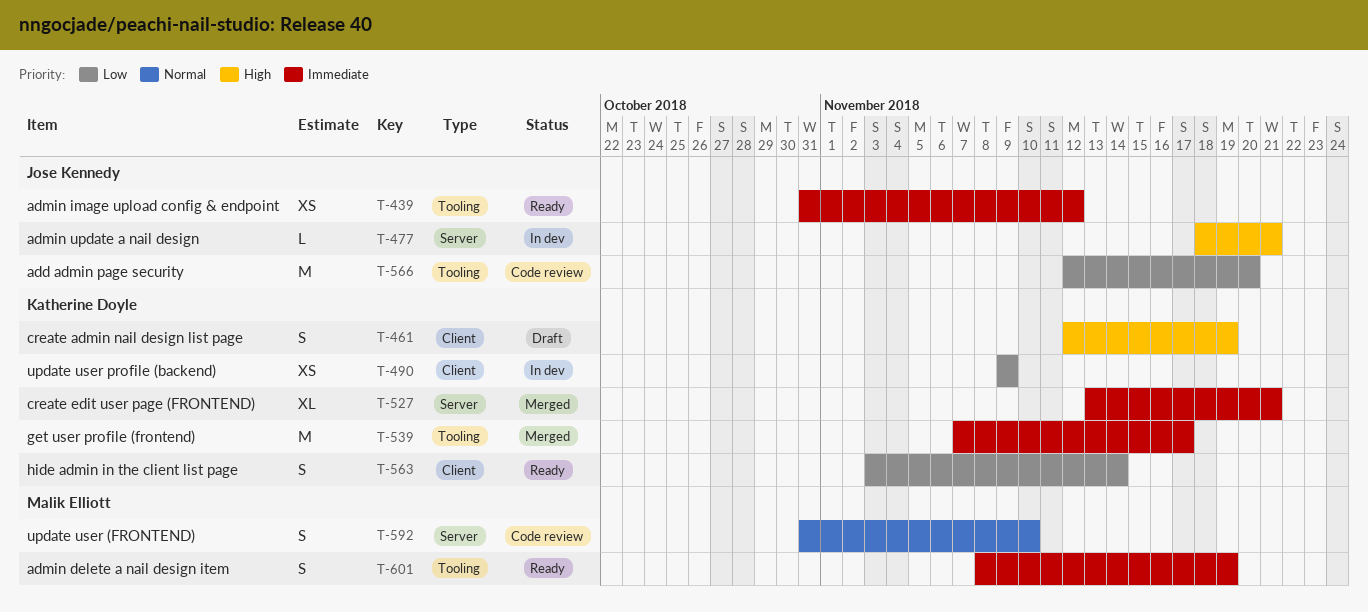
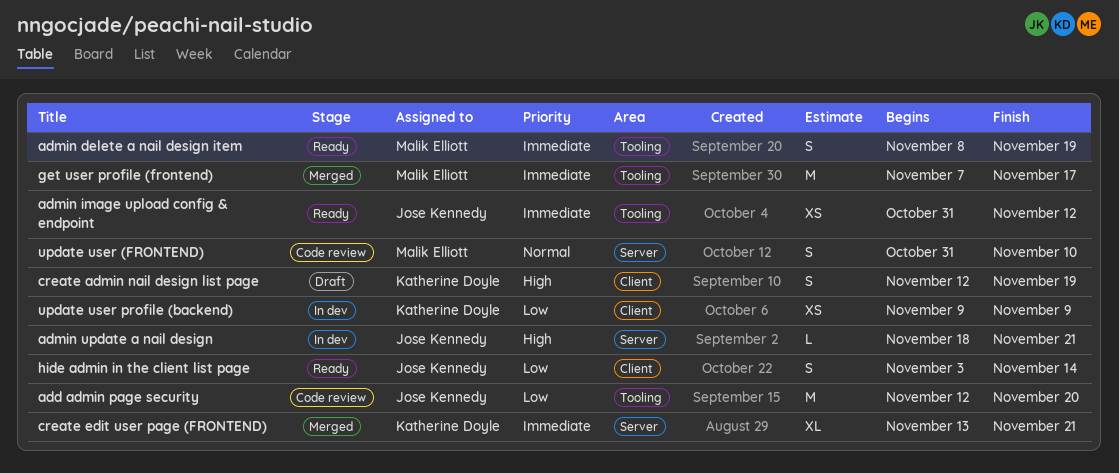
get user profile (frontend), owner: Katherine Doyle -> Malik Elliott
hide admin in the client list page, owner: Katherine Doyle -> Jose Kennedy

